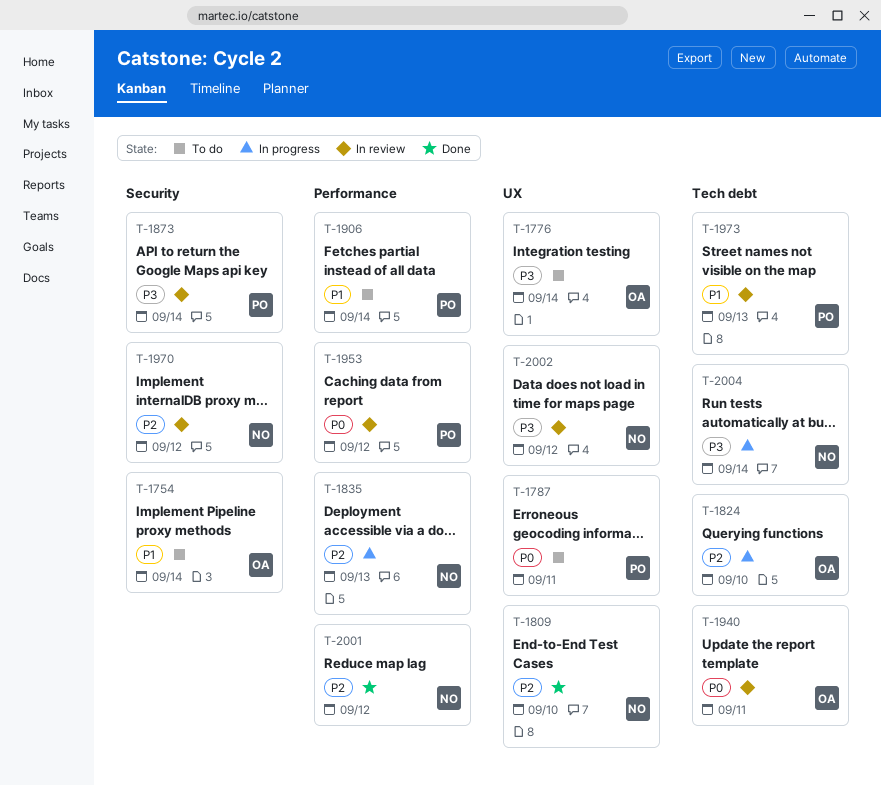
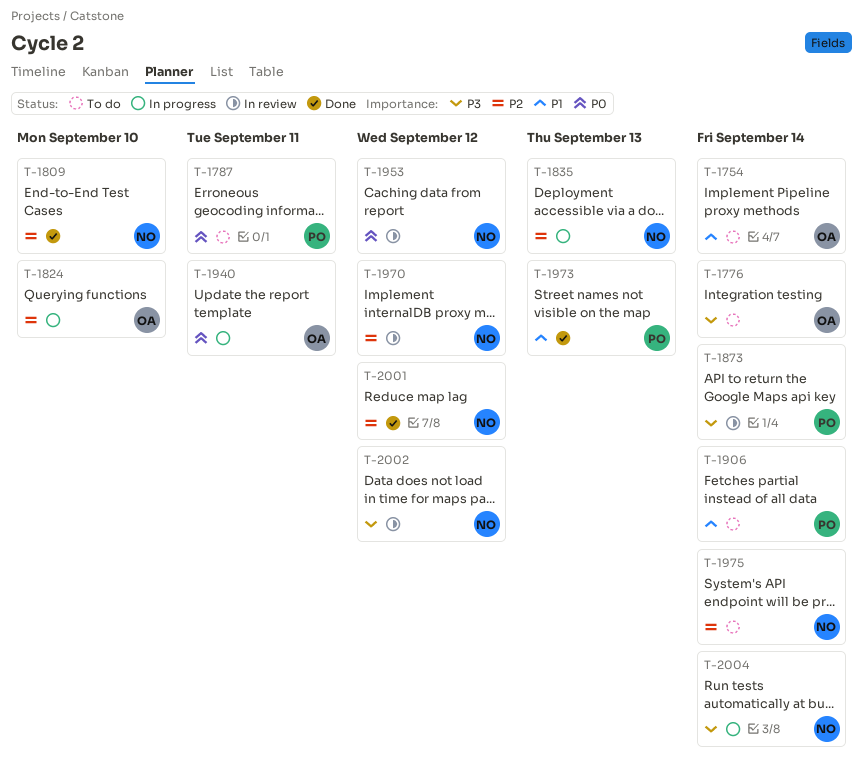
T-1940, status: In review -> In progress
T-1953, owner: PO -> NO
T-1973, status: In review -> Done
T-1975: none -> present

